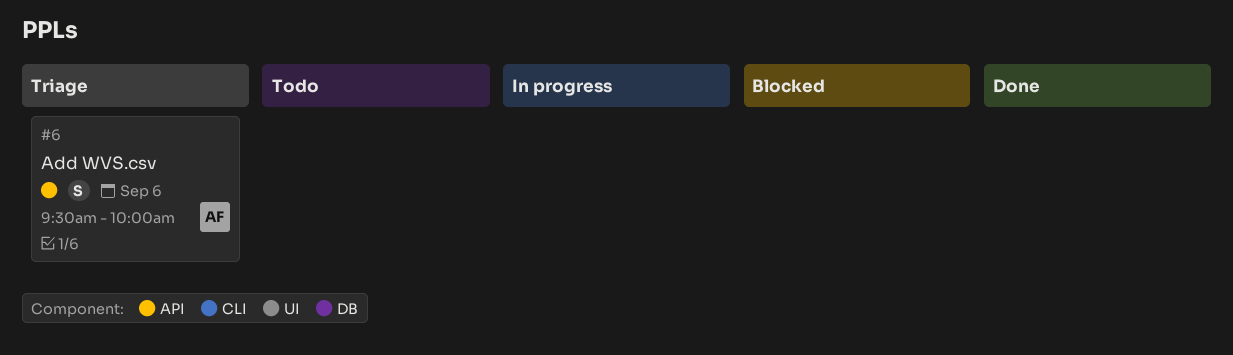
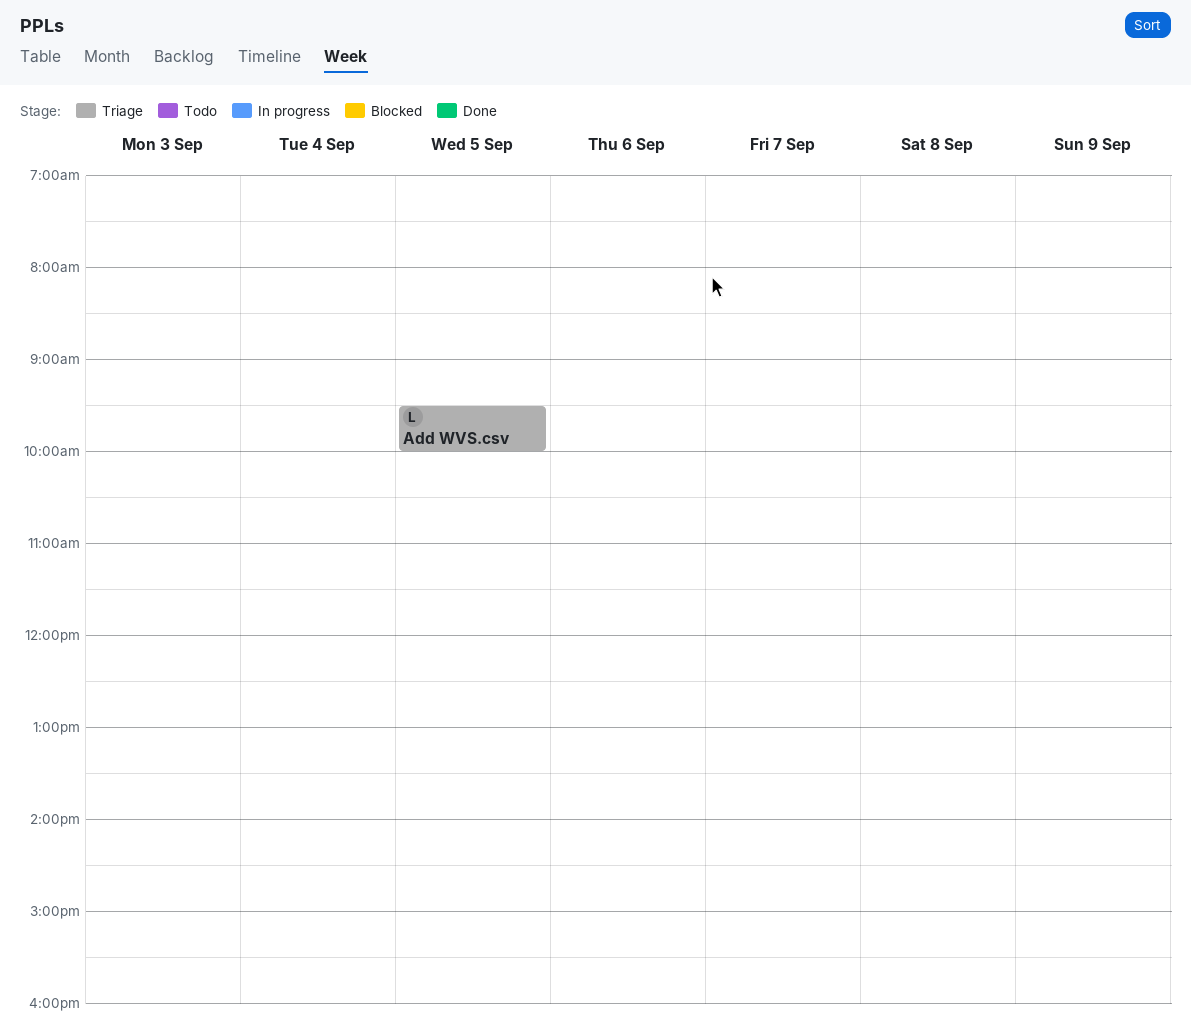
Add WVS.csv, estimate: S -> L
Add WVS.csv, day: Sep 6 -> Sep 5

